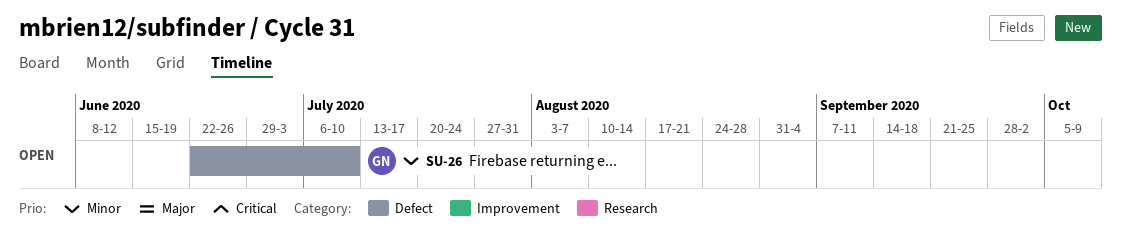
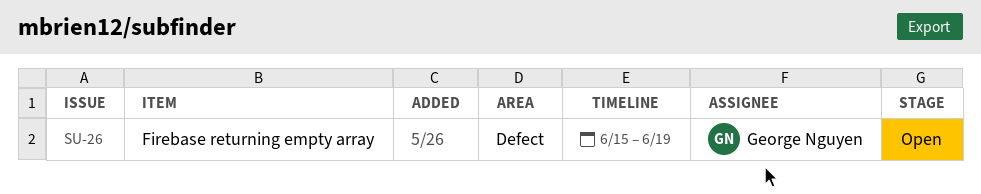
SU-26, start: Jun 22 -> Jun 15
SU-26, due: Jul 10 -> Jun 19

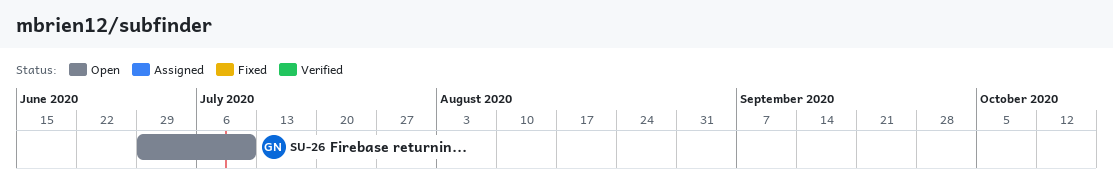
SU-26, start: Jun 15 -> Jun 29
SU-26, due: Jun 19 -> Jul 10

